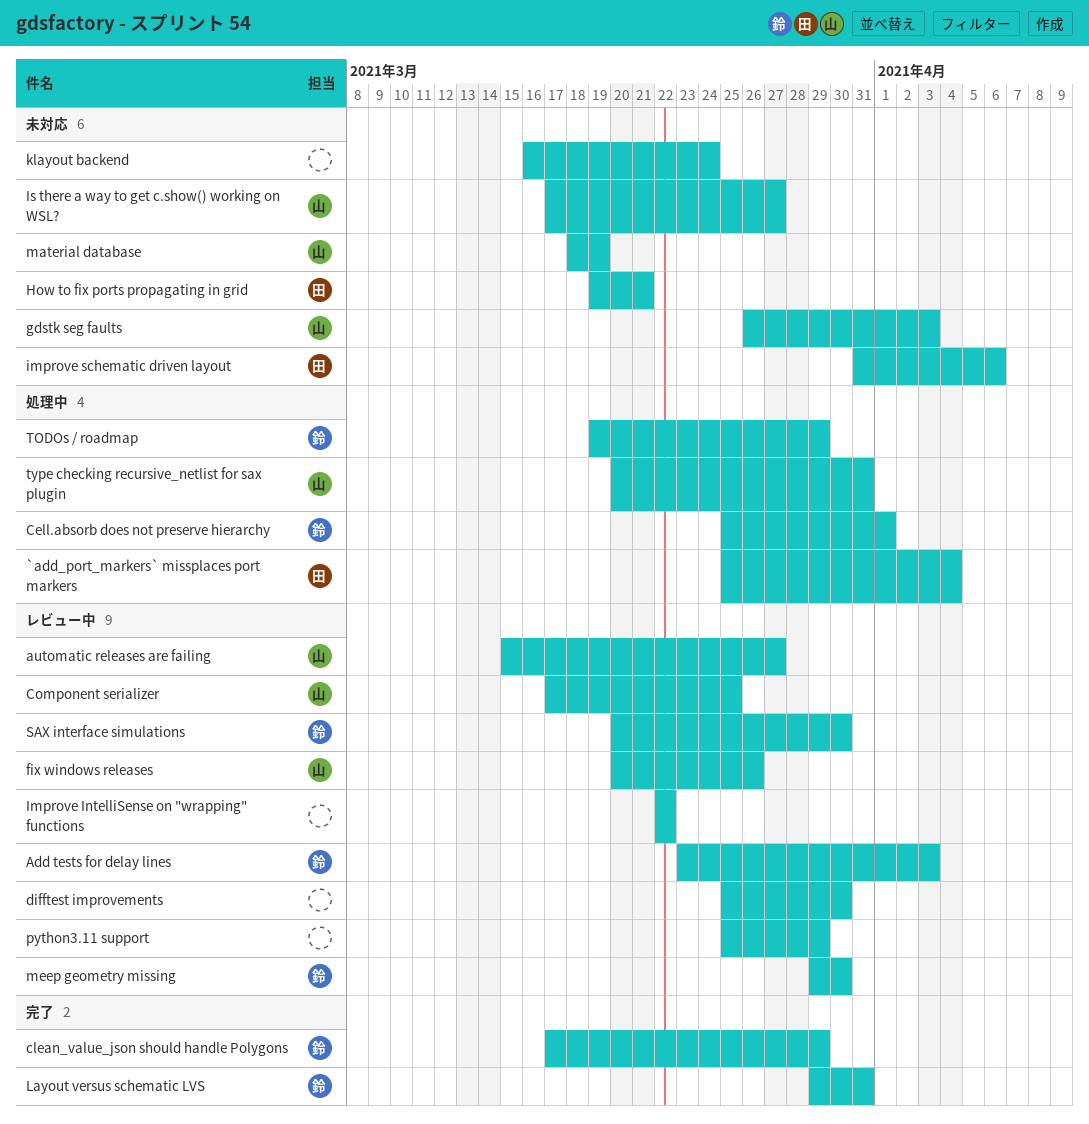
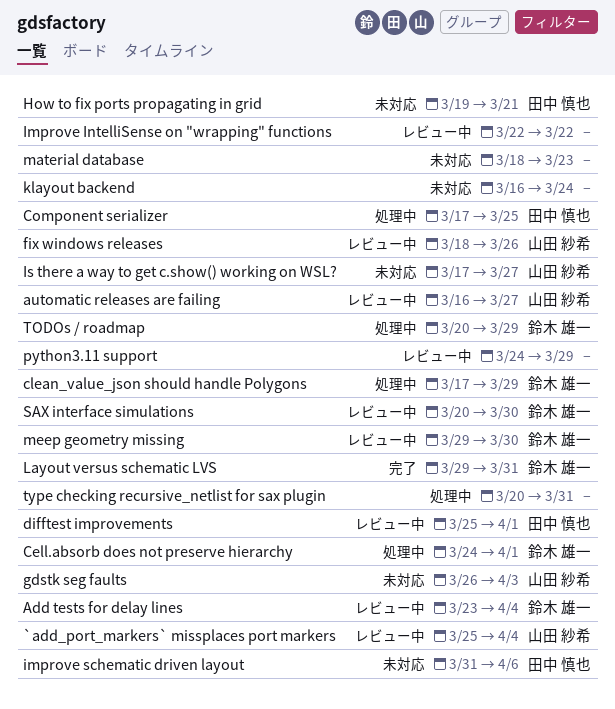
`add_port_markers` missplaces port markers, status: 処理中 -> レビュー中
`add_port_markers` missplaces port markers, owner: 田中 慎也 -> 山田 紗希
Add tests for delay lines, due: Apr 3 -> Apr 4
automatic releases are failing, start: Mar 15 -> Mar 16
Cell.absorb does not preserve hierarchy, start: Mar 25 -> Mar 24
clean_value_json should handle Polygons, status: 完了 -> 処理中
Component serializer, status: レビュー中 -> 処理中
Component serializer, owner: 山田 紗希 -> 田中 慎也
difftest improvements, owner: none -> 田中 慎也
difftest improvements, due: Mar 30 -> Apr 1
fix windows releases, start: Mar 20 -> Mar 18
material database, owner: 山田 紗希 -> none
material database, due: Mar 19 -> Mar 23
python3.11 support, start: Mar 25 -> Mar 24
TODOs / roadmap, start: Mar 19 -> Mar 20
type checking recursive_netlist for sax plugin, owner: 山田 紗希 -> none

